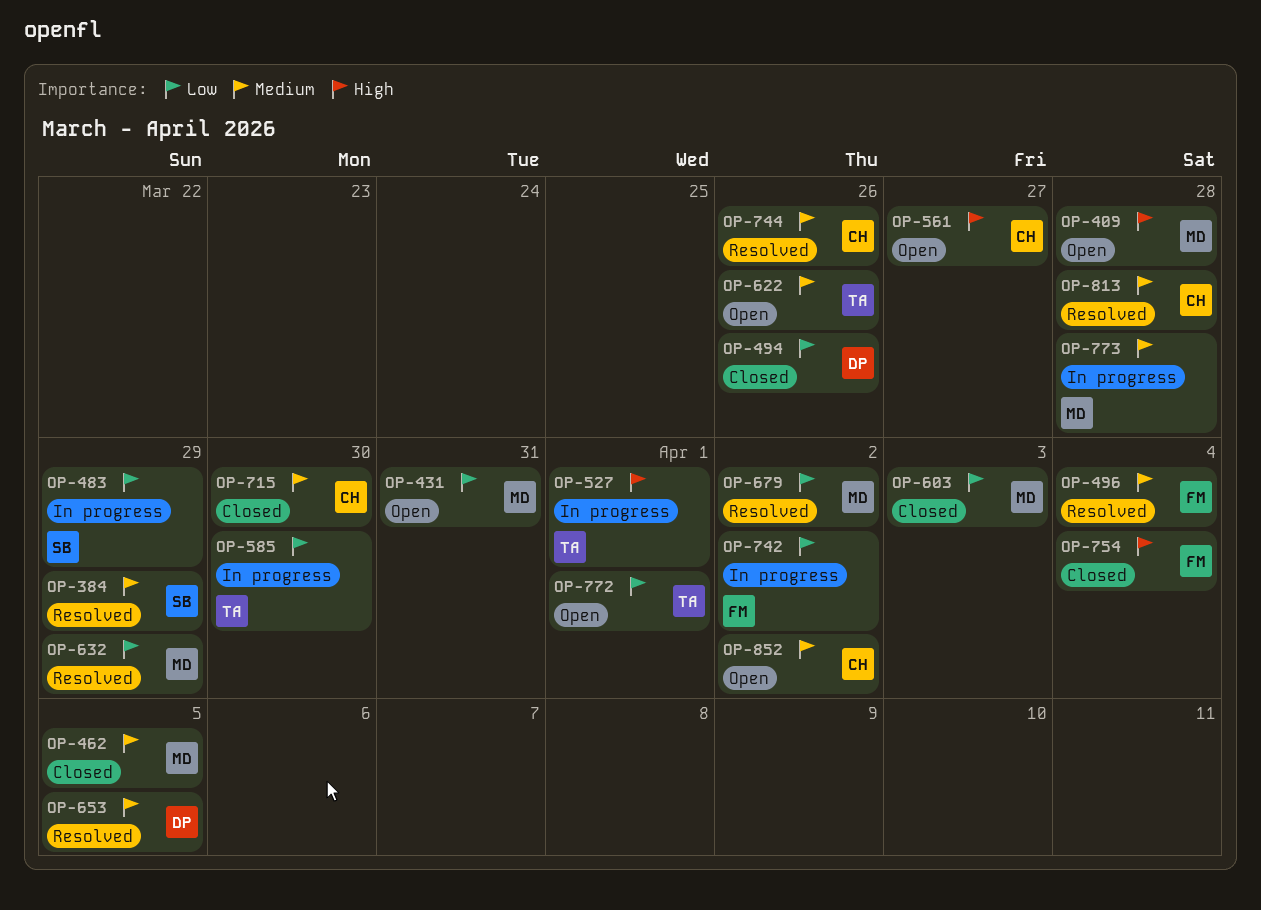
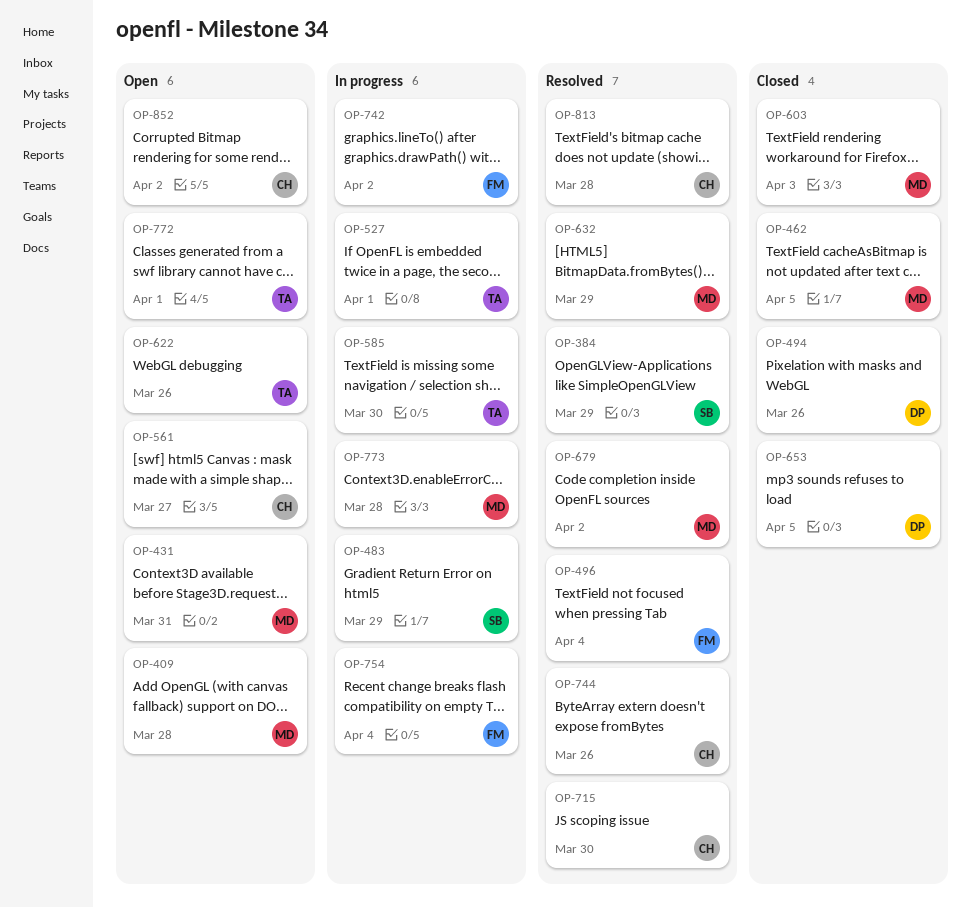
OP-653, status: Resolved -> Closed
OP-715, status: Closed -> Resolved
OP-754, status: Closed -> In progress

